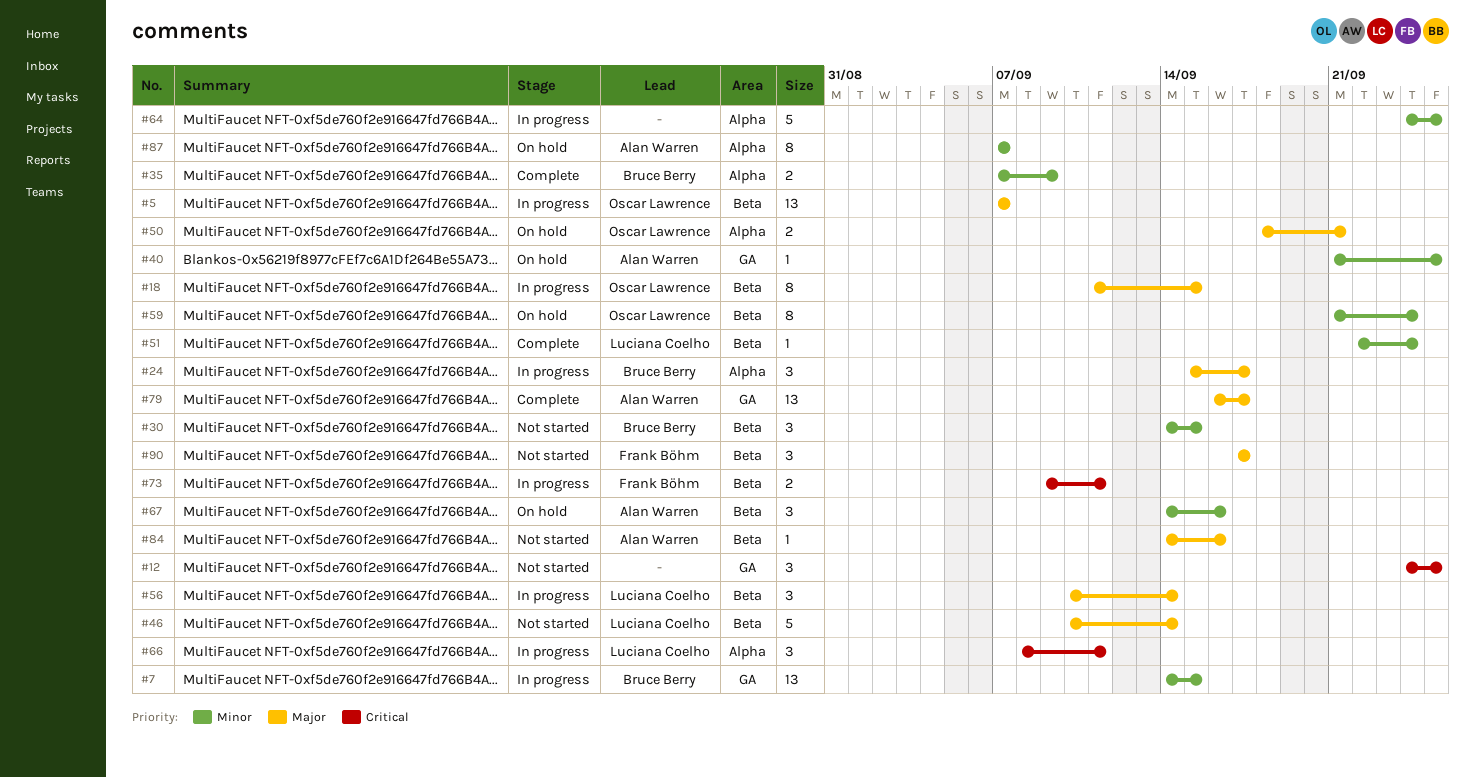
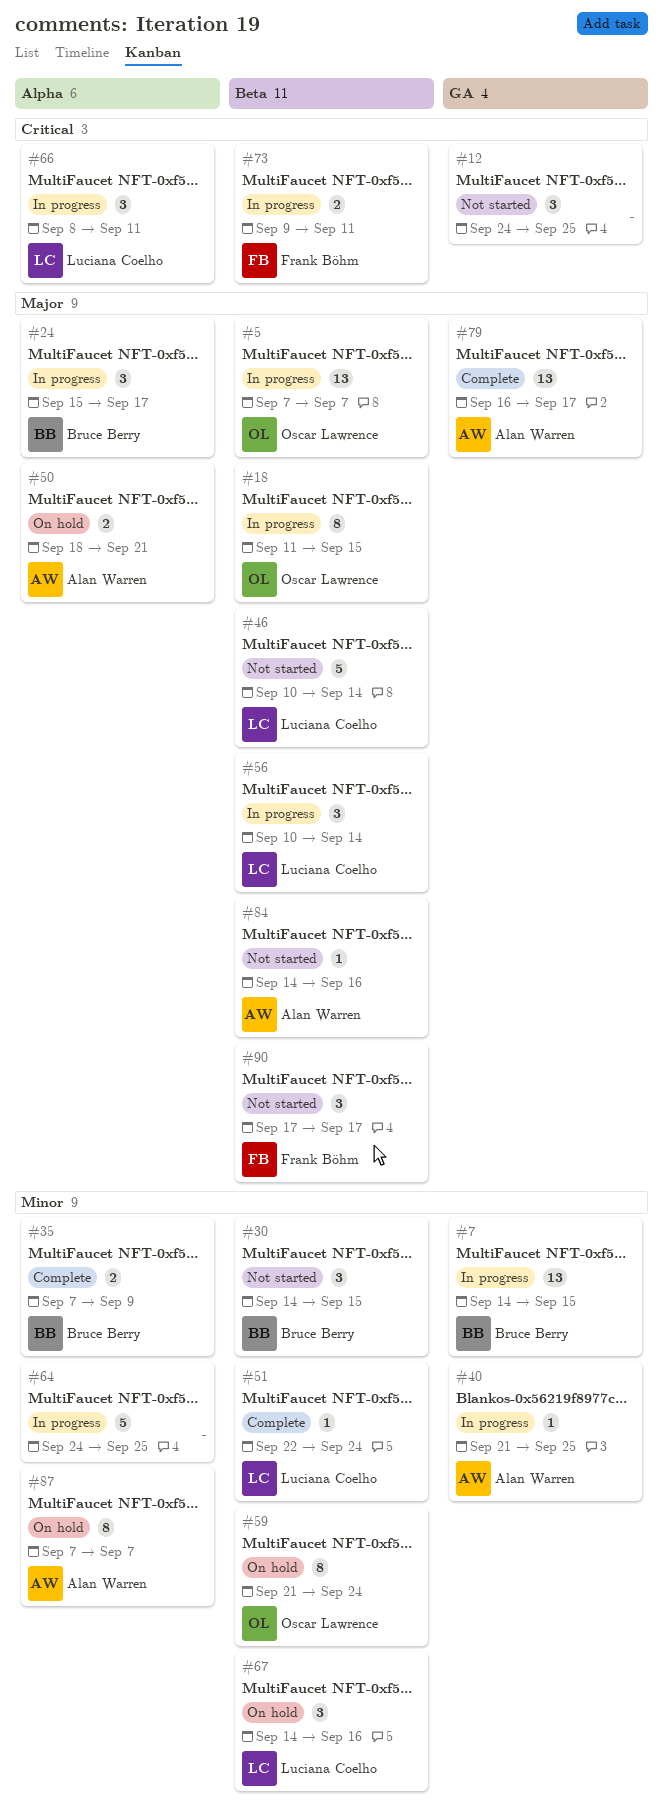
#40, status: On hold -> In progress
#50, owner: Oscar Lawrence -> Alan Warren
#67, owner: Alan Warren -> Luciana Coelho

